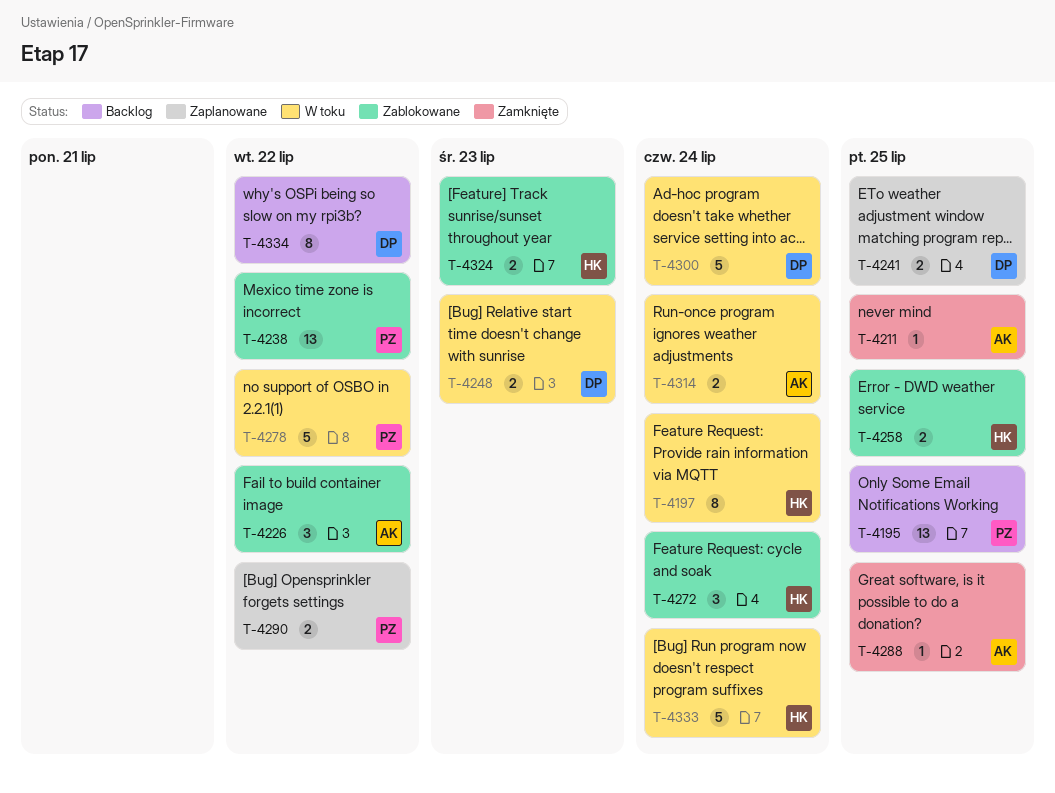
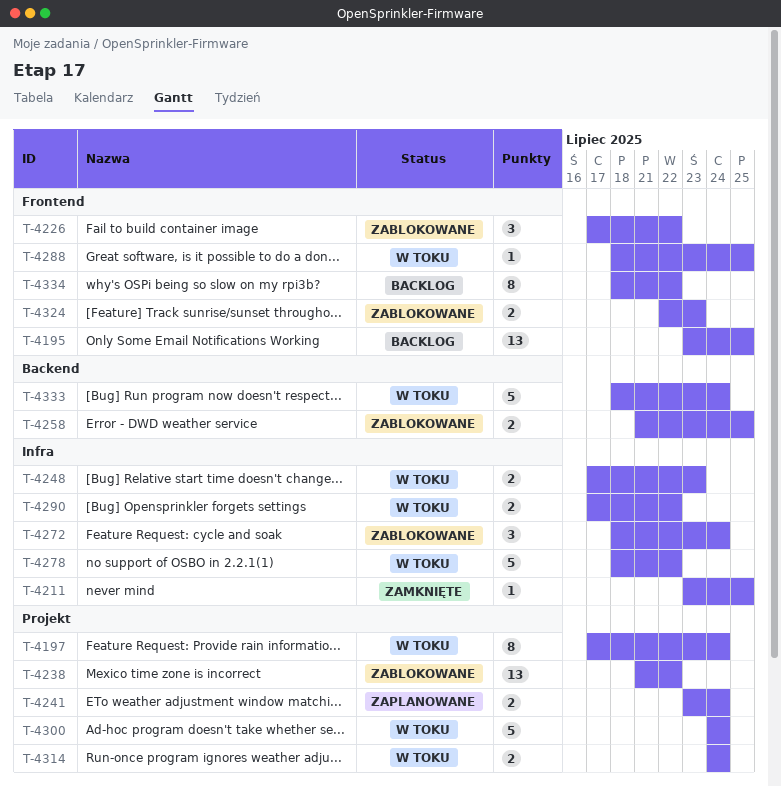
T-4241, due: Jul 25 -> Jul 24
T-4288, status: Zamknięte -> W toku
T-4290, status: Zaplanowane -> W toku

